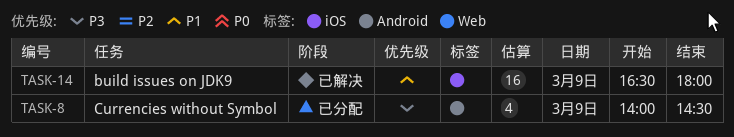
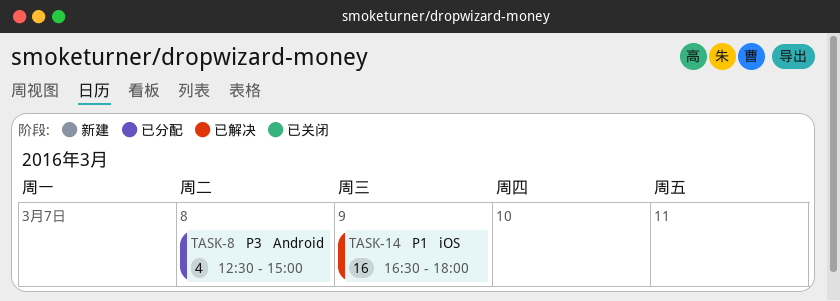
TASK-8, day: Mar 9 -> Mar 8
TASK-8, begins: 14:00 -> 12:30
TASK-8, ends: 14:30 -> 15:00

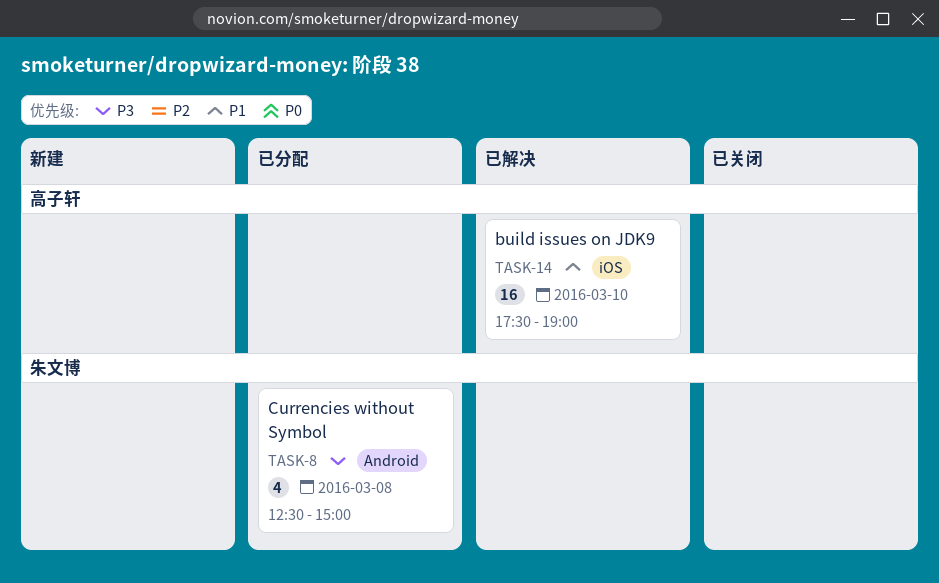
TASK-14, day: Mar 9 -> Mar 10
TASK-14, begins: 16:30 -> 17:30
TASK-14, ends: 18:00 -> 19:00

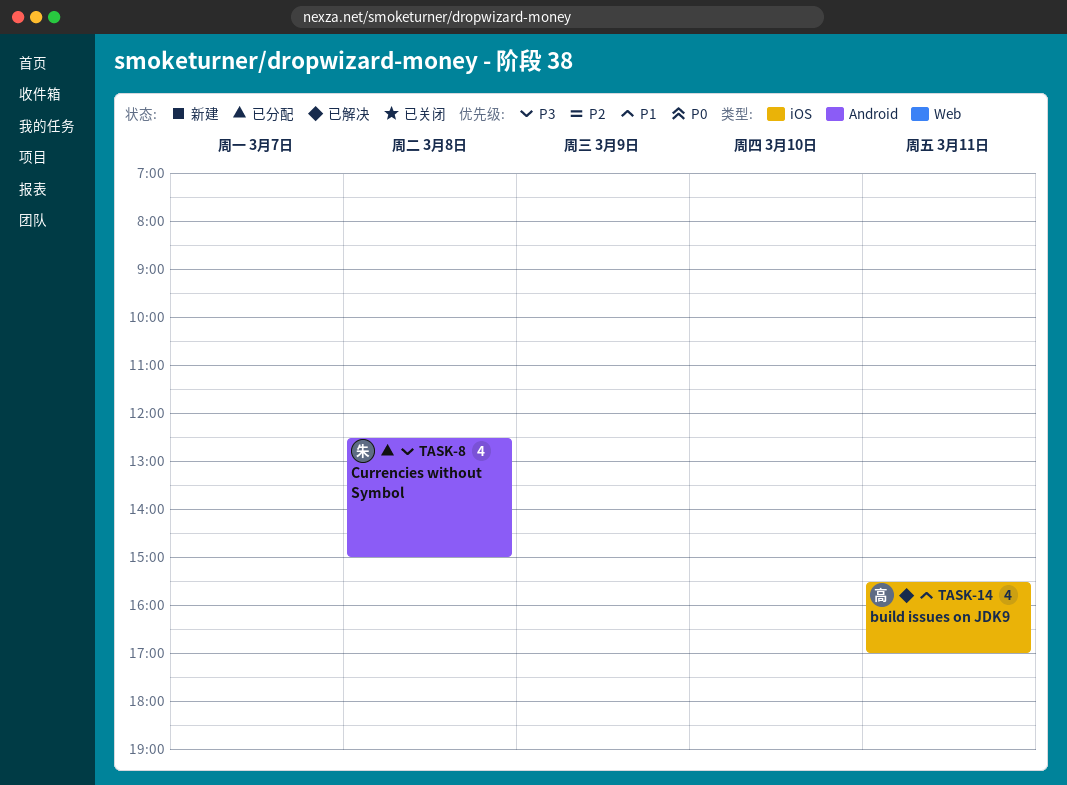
TASK-14, estimate: 16 -> 4
TASK-14, day: Mar 10 -> Mar 11
TASK-14, begins: 17:30 -> 15:30
TASK-14, ends: 19:00 -> 17:00

